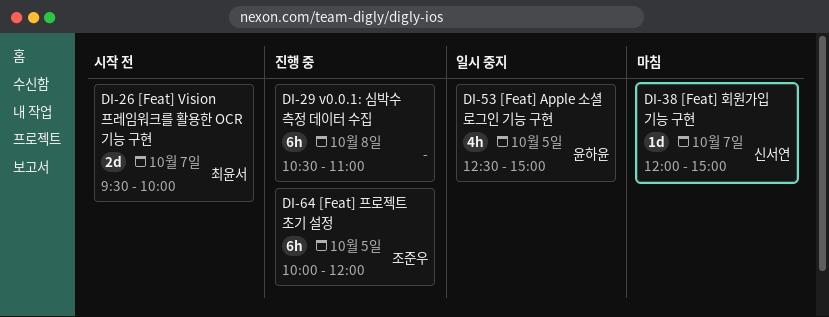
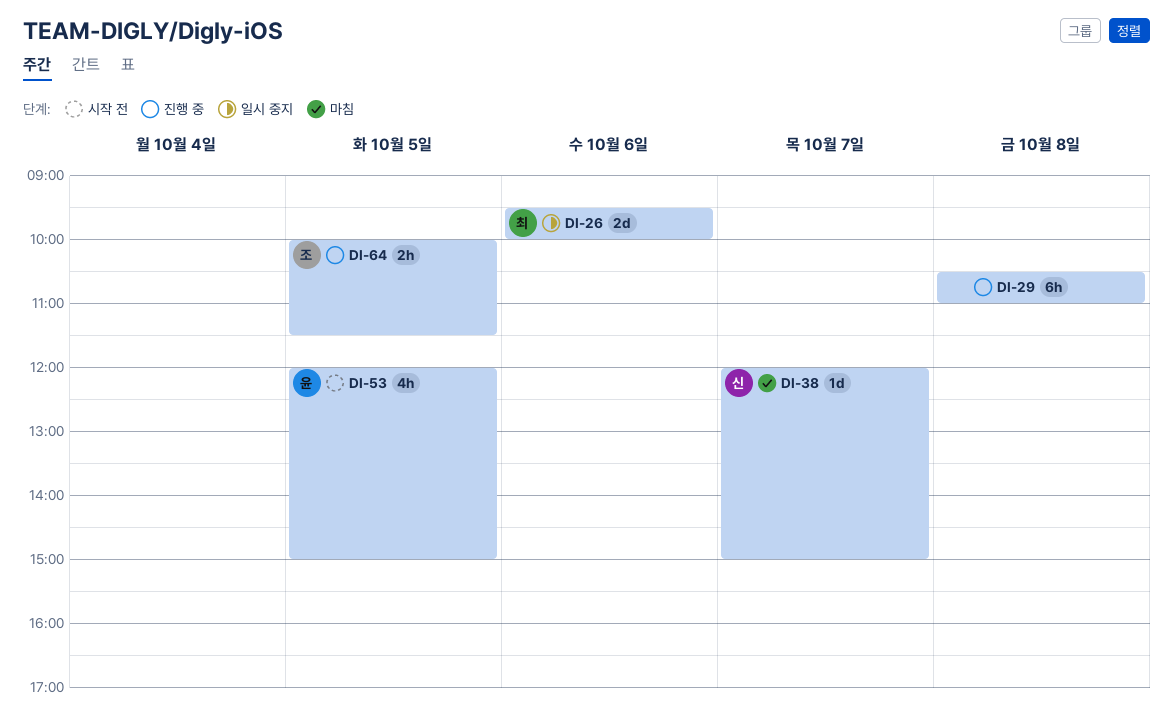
DI-26, status: 시작 전 -> 일시 중지
DI-26, day: Oct 7 -> Oct 6
DI-53, status: 일시 중지 -> 시작 전
DI-53, begins: 12:30 -> 12:00
DI-64, estimate: 6h -> 2h
DI-64, ends: 12:00 -> 11:30

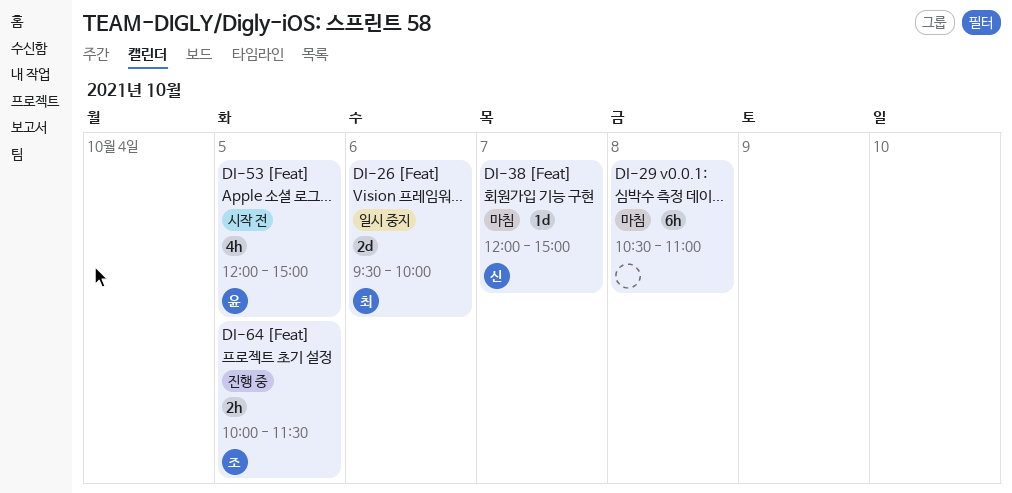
DI-29, status: 진행 중 -> 마침

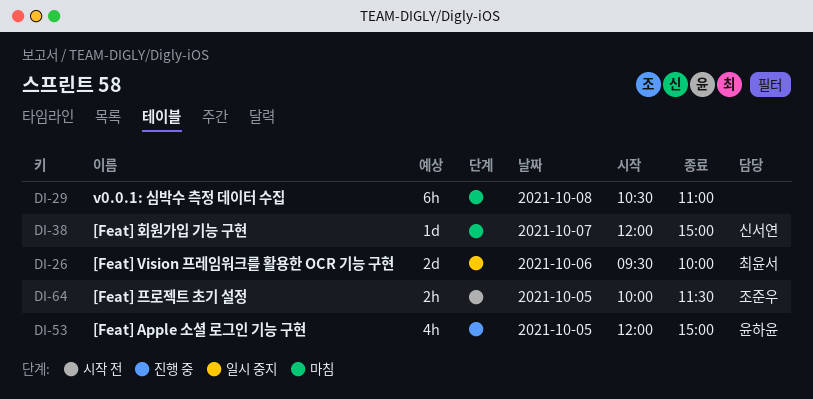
DI-53, status: 시작 전 -> 진행 중
DI-64, status: 진행 중 -> 시작 전

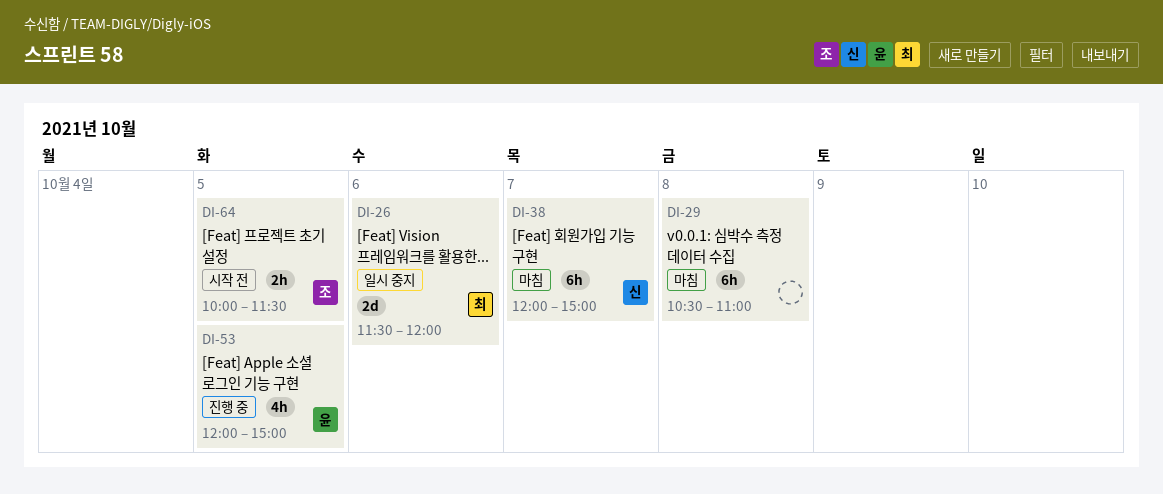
DI-26, begins: 09:30 -> 11:30
DI-26, ends: 10:00 -> 12:00
DI-38, estimate: 1d -> 6h

